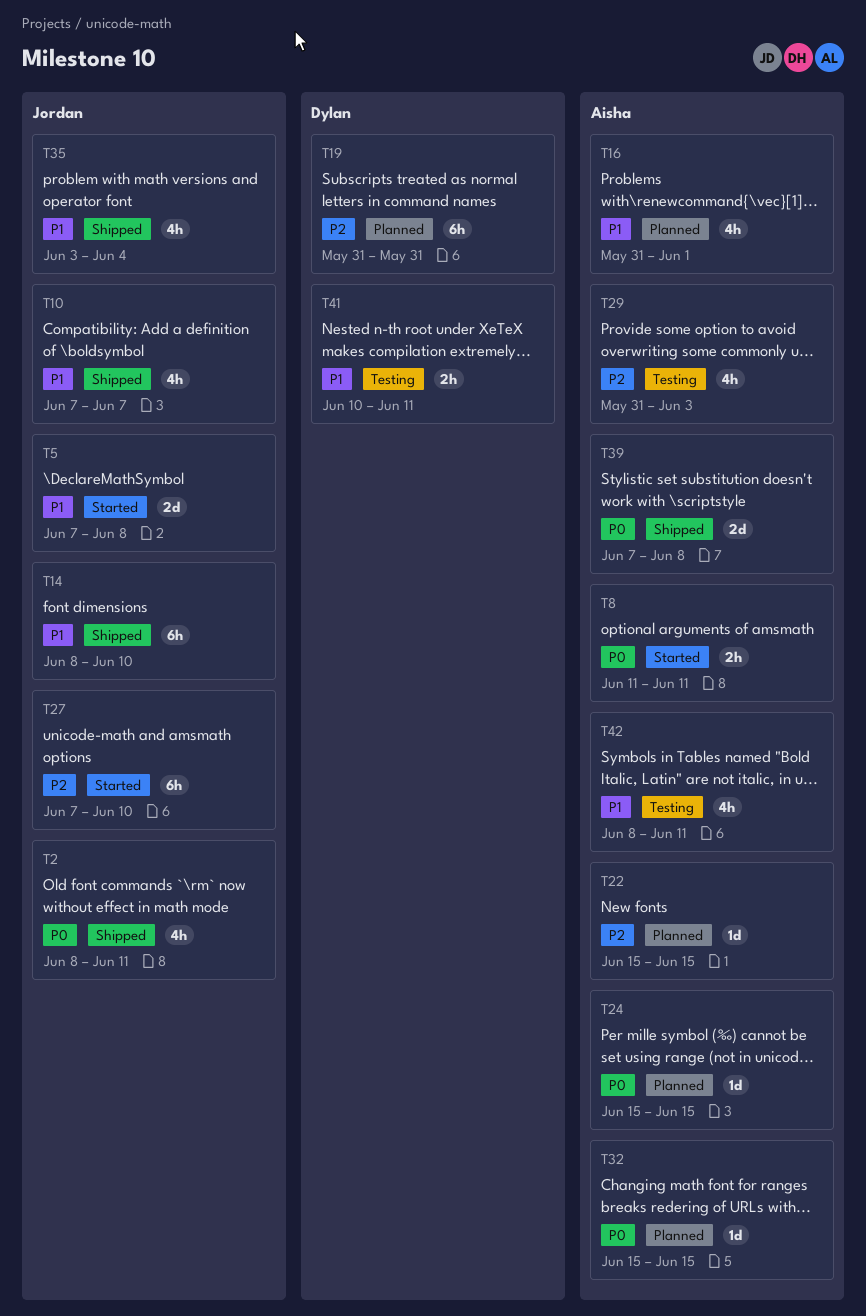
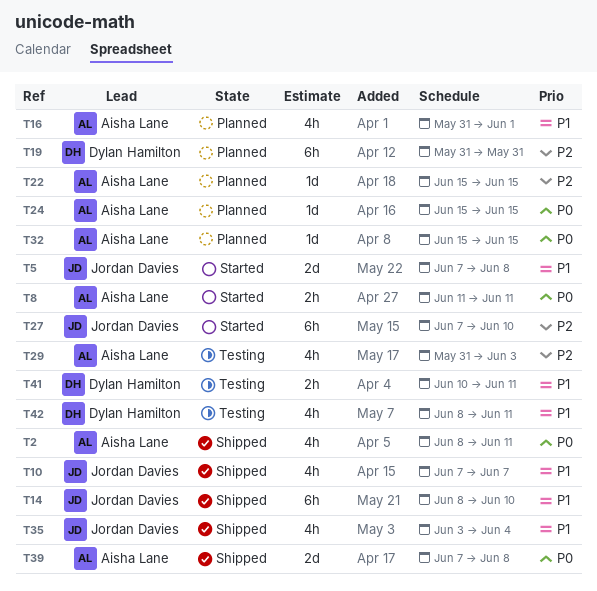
T2, owner: Jordan Davies -> Aisha Lane
T42, owner: Aisha Lane -> Dylan Hamilton

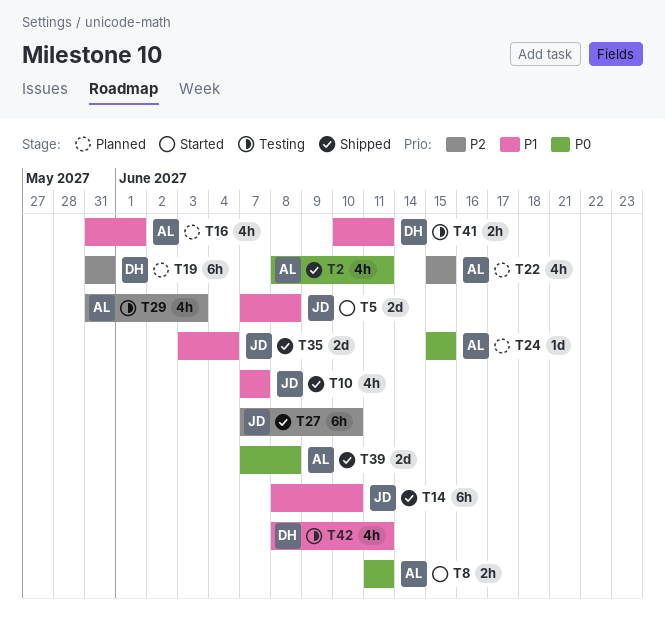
T22, estimate: 1d -> 4h
T27, status: Started -> Shipped
T32: present -> none
T35, estimate: 4h -> 2d

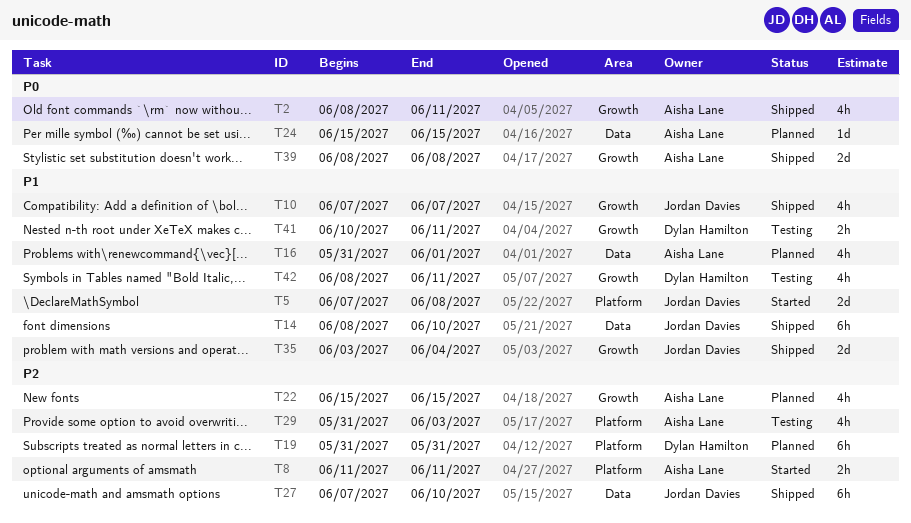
T8, priority: P0 -> P2
T39, start: Jun 7 -> Jun 8

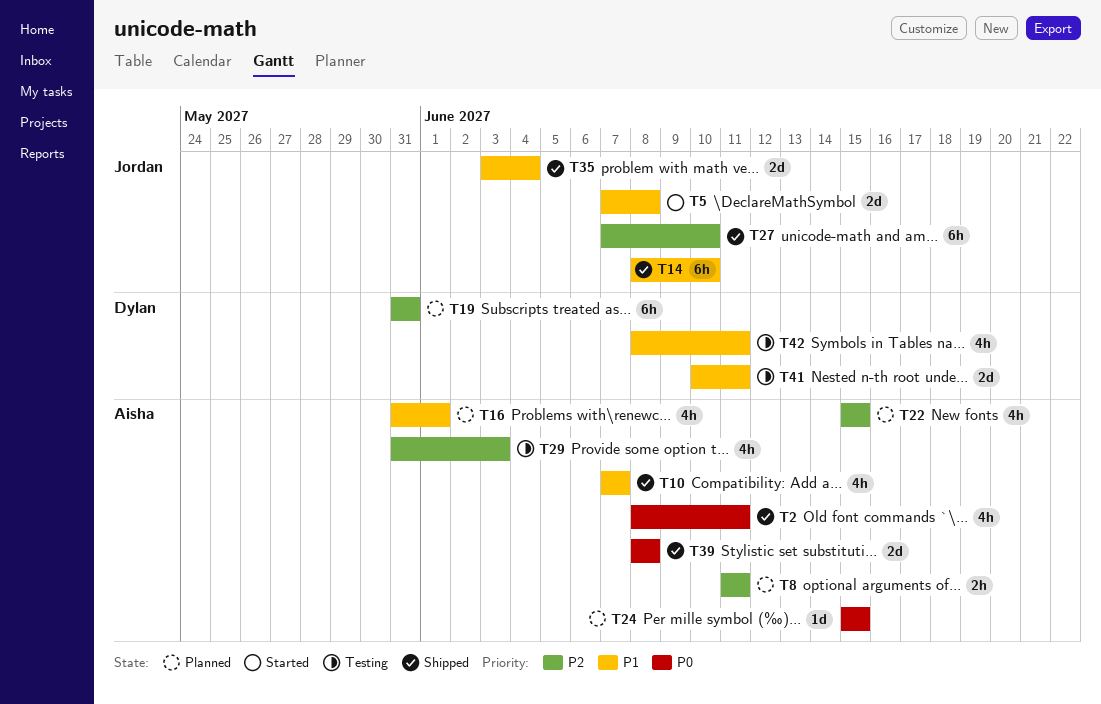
T8, status: Started -> Planned
T10, owner: Jordan Davies -> Aisha Lane
T41, estimate: 2h -> 2d

